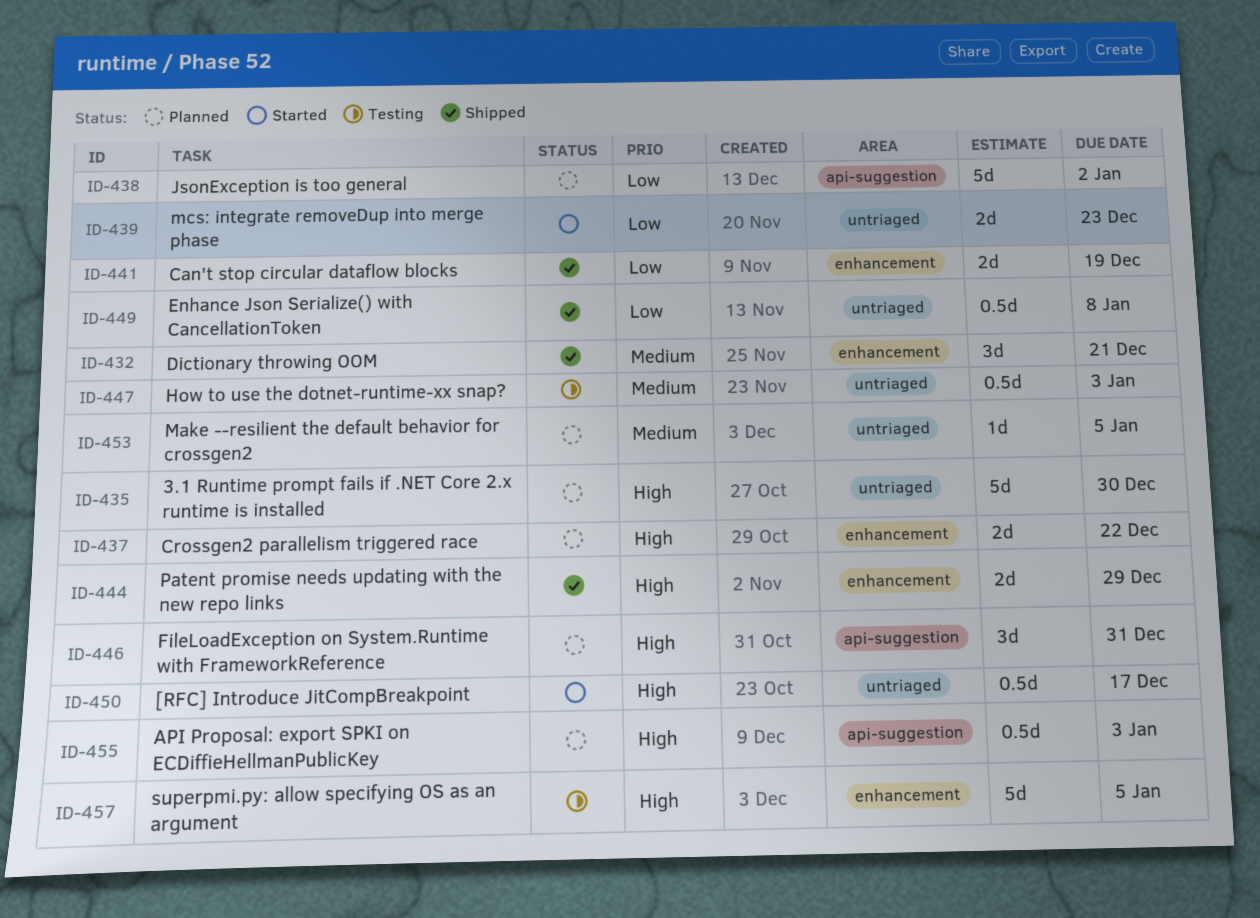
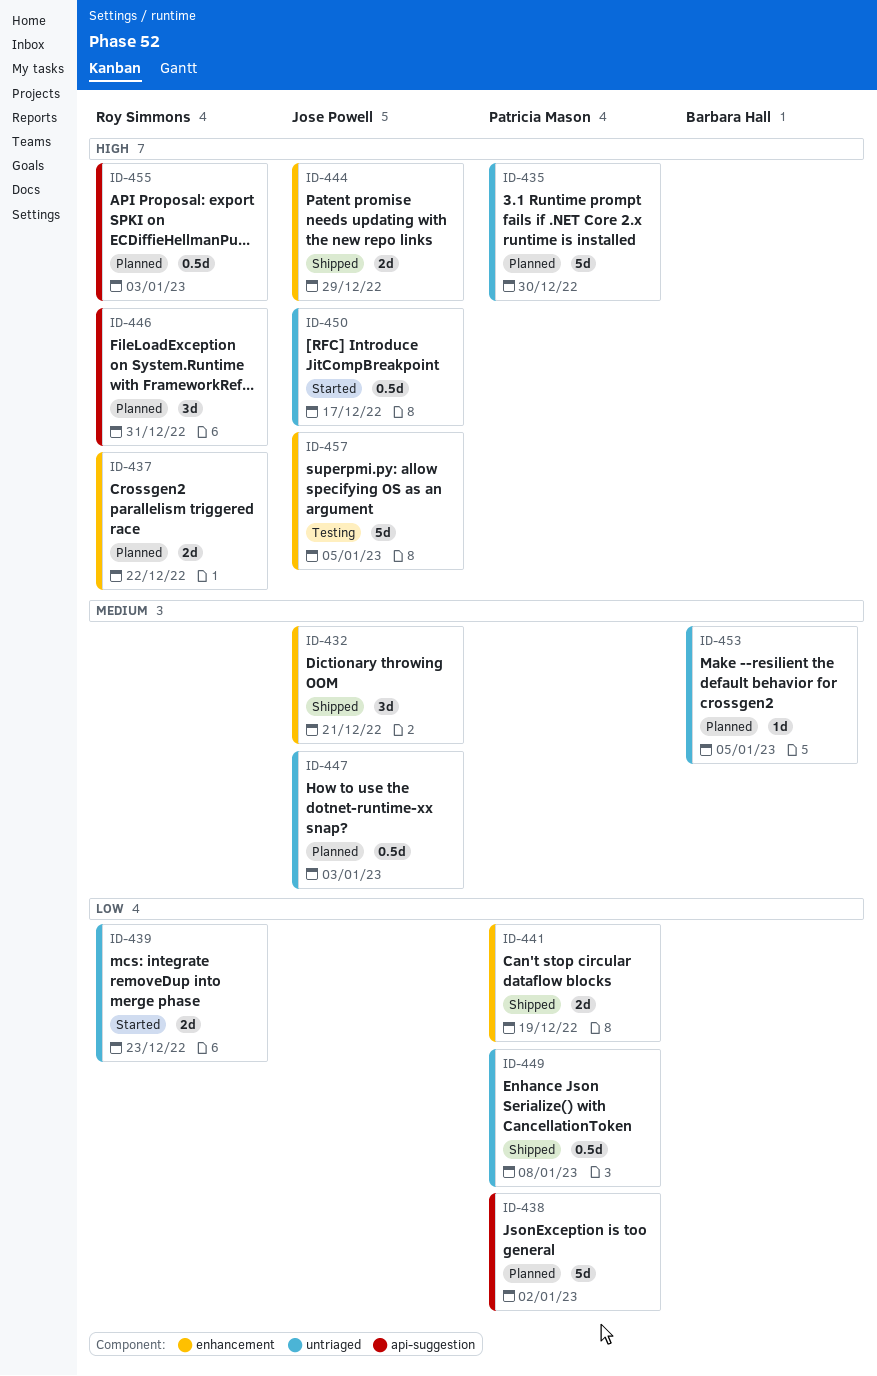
ID-447, status: Testing -> Planned

